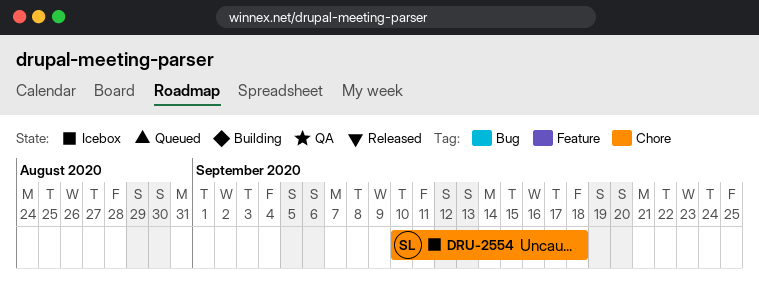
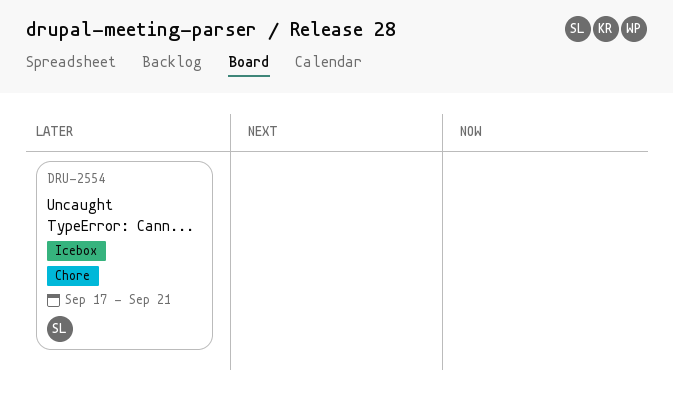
DRU-2554, start: Sep 10 -> Sep 17
DRU-2554, due: Sep 18 -> Sep 21

